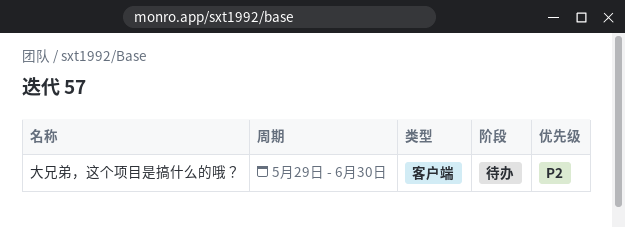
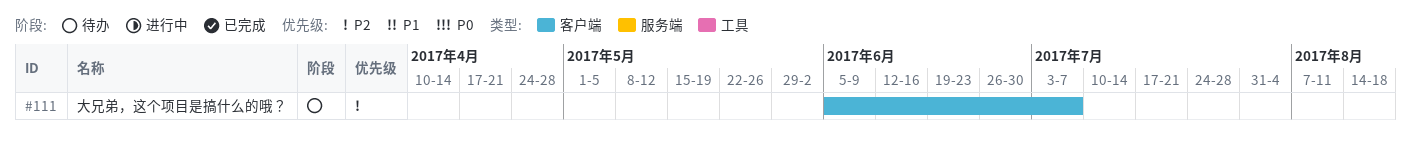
大兄弟，这个项目是搞什么的哦？, start: May 29 -> Jun 5
大兄弟，这个项目是搞什么的哦？, due: Jun 30 -> Jul 7

